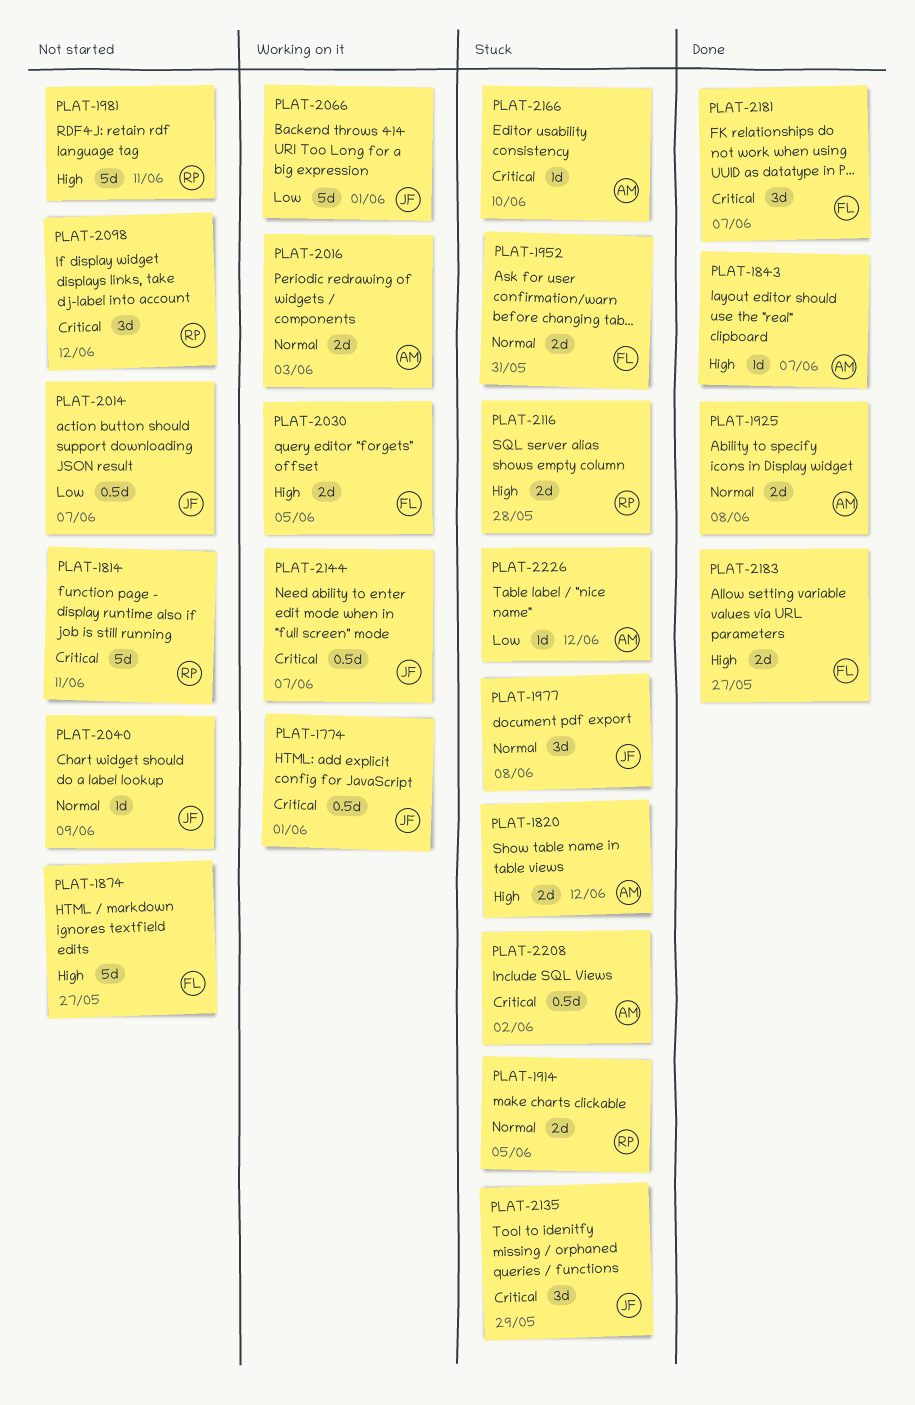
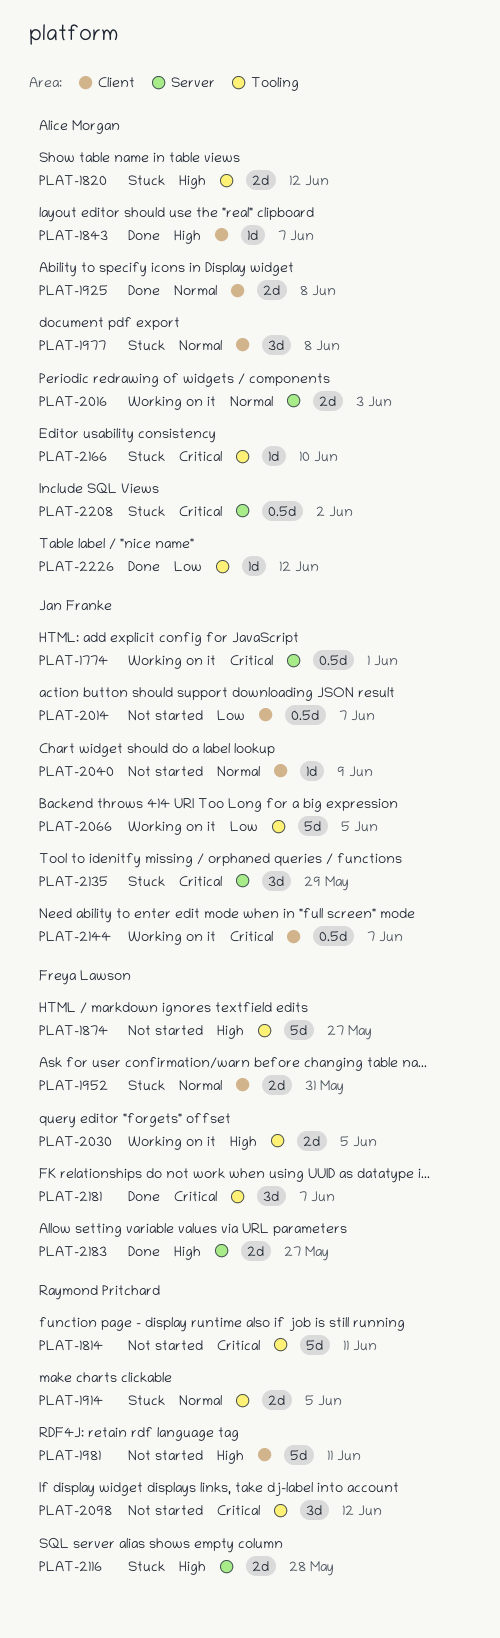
PLAT-1977, owner: Jan Franke -> Alice Morgan
PLAT-2066, due: Jun 1 -> Jun 5
PLAT-2226, status: Stuck -> Done

